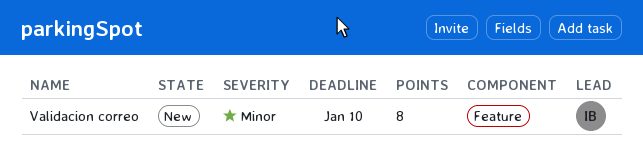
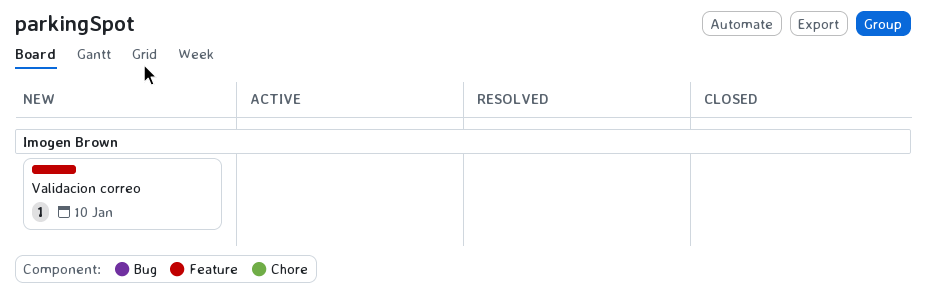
Validacion correo, estimate: 8 -> 1

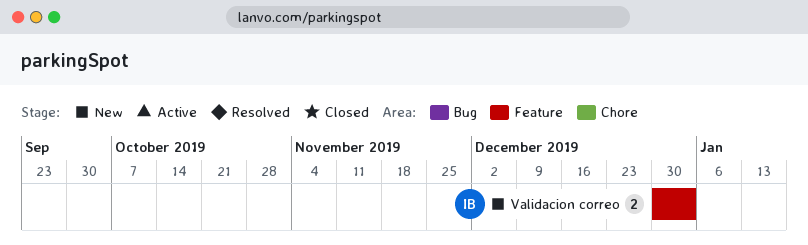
Validacion correo, estimate: 1 -> 2
Validacion correo, due: Jan 10 -> Jan 3

